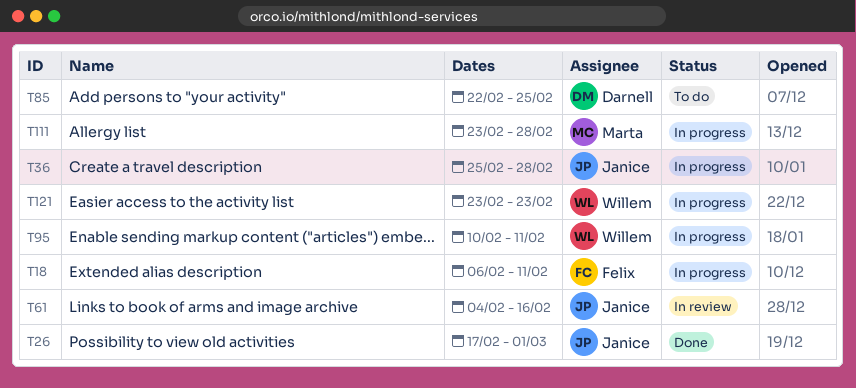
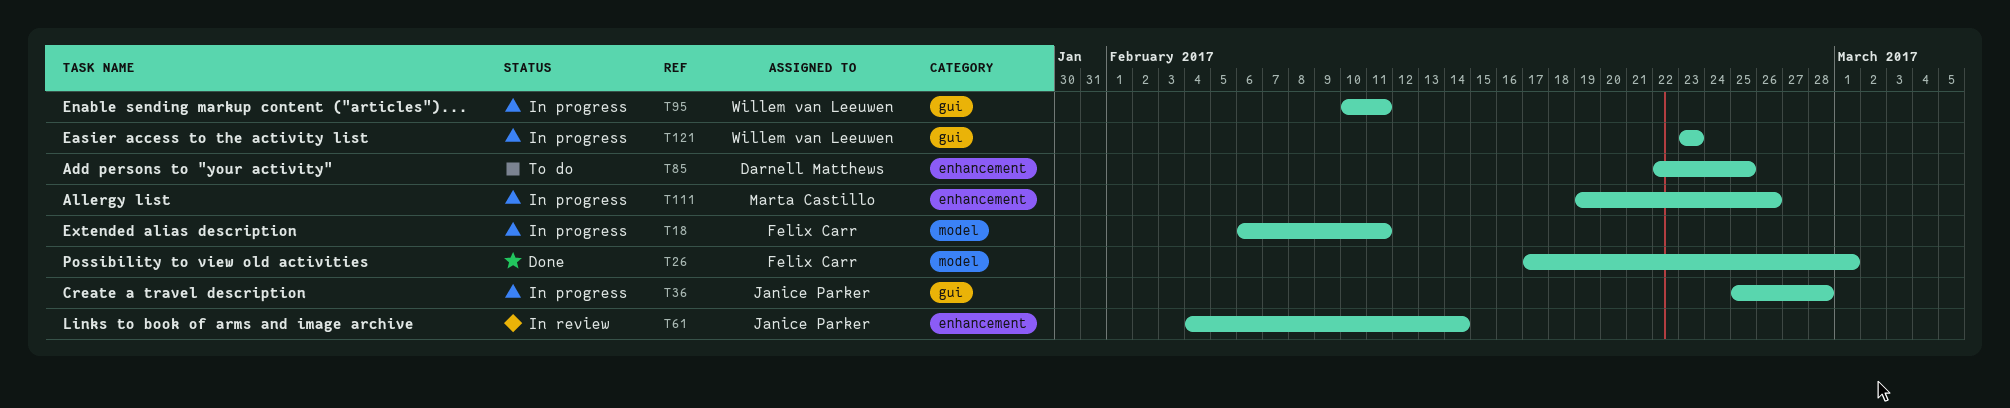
T26, owner: Janice Parker -> Felix Carr
T61, due: Feb 16 -> Feb 14
T111, start: Feb 23 -> Feb 19
T111, due: Feb 28 -> Feb 26

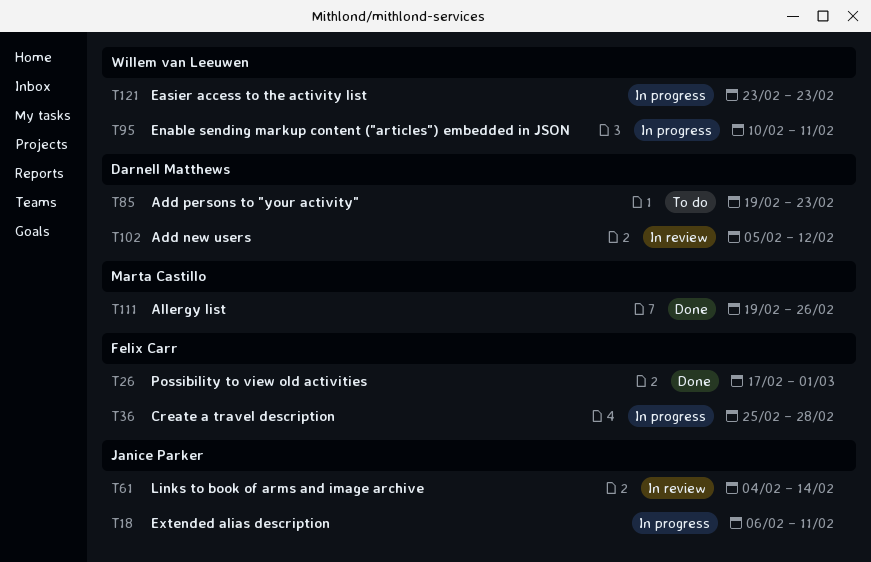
T18, owner: Felix Carr -> Janice Parker
T36, owner: Janice Parker -> Felix Carr
T85, start: Feb 22 -> Feb 19
T85, due: Feb 25 -> Feb 23
T102: none -> present
T111, status: In progress -> Done

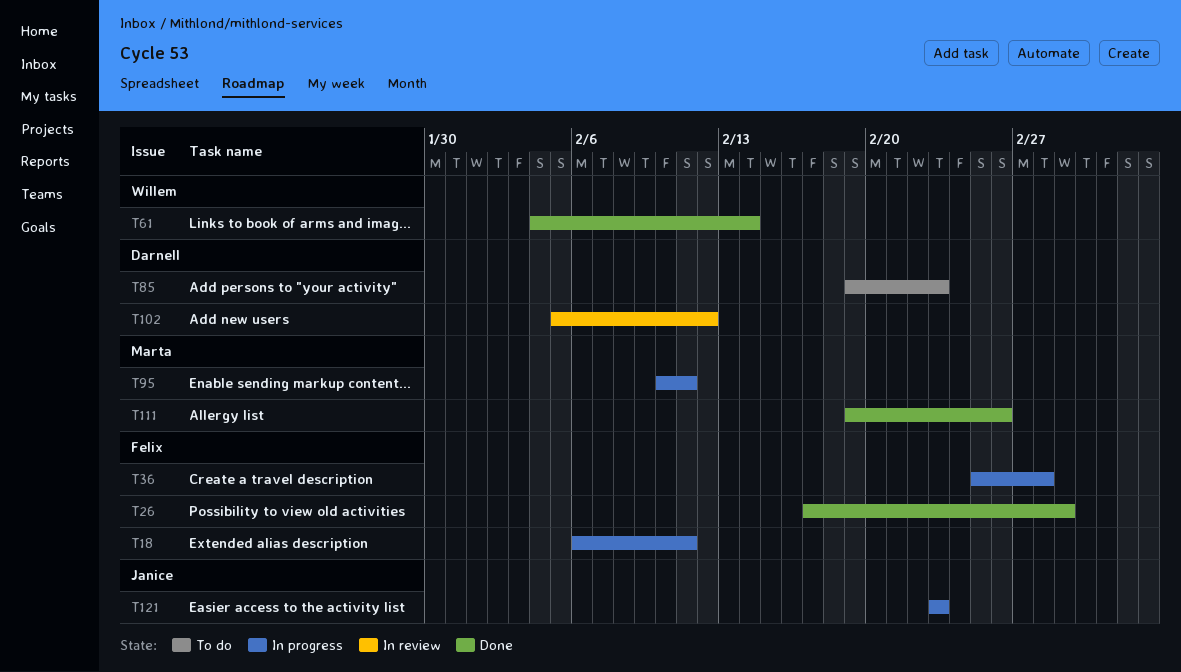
T18, owner: Janice Parker -> Felix Carr
T61, status: In review -> Done
T61, owner: Janice Parker -> Willem van Leeuwen
T95, owner: Willem van Leeuwen -> Marta Castillo
T121, owner: Willem van Leeuwen -> Janice Parker

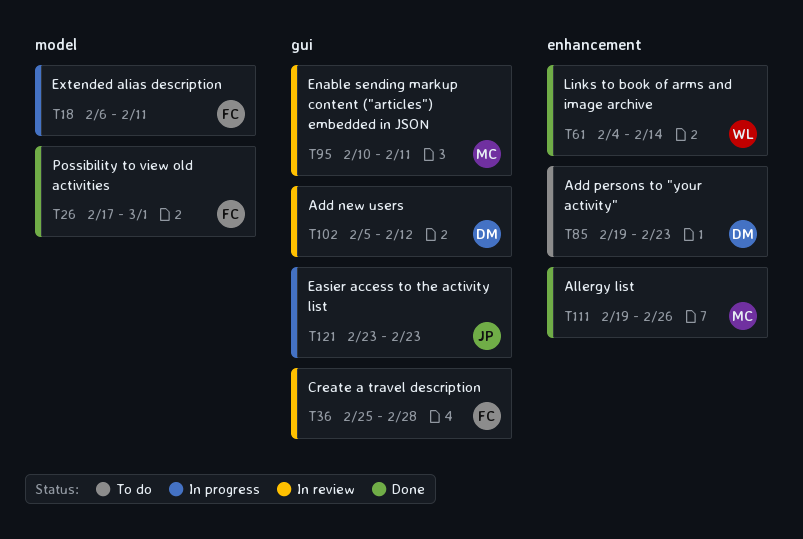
T36, status: In progress -> In review
T95, status: In progress -> In review

